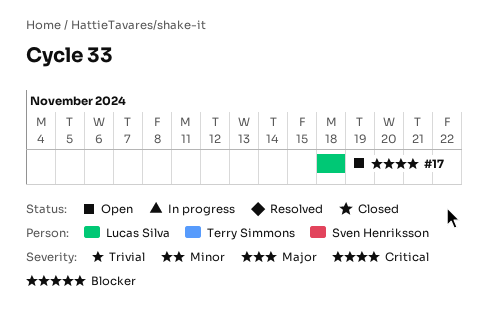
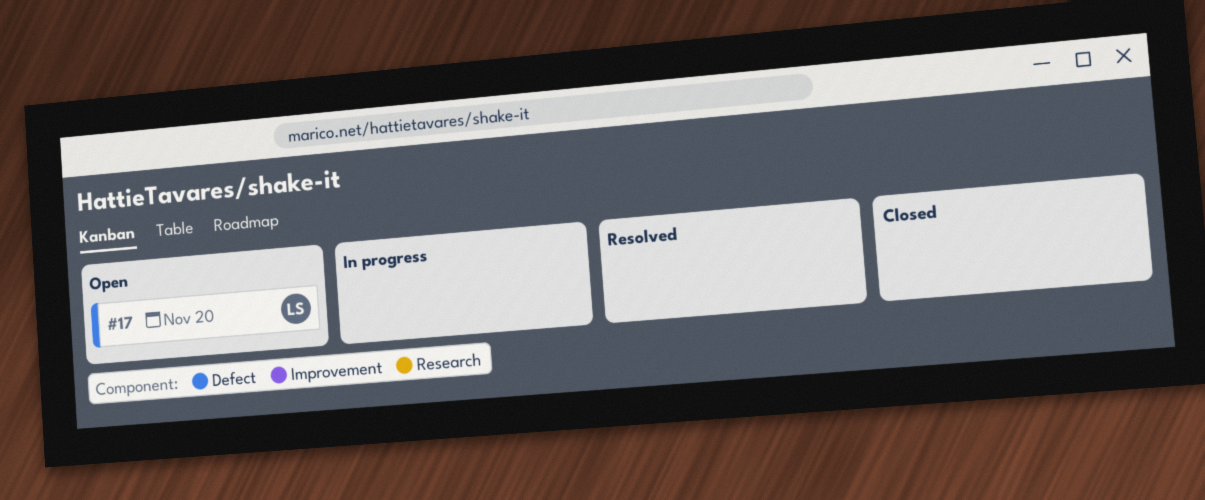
#17, due: Nov 18 -> Nov 20

